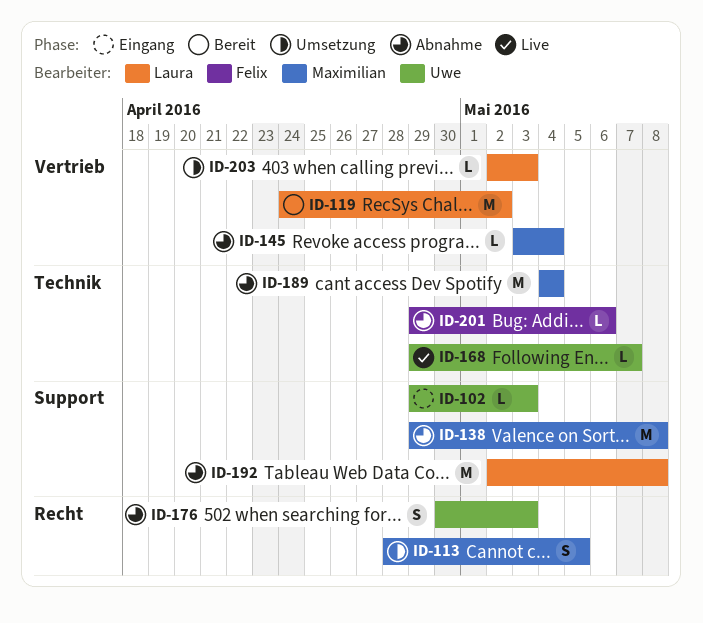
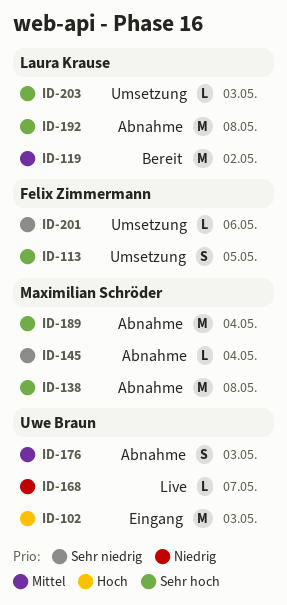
ID-102, estimate: L -> M
ID-113, owner: Maximilian Schröder -> Felix Zimmermann
ID-201, status: Abnahme -> Umsetzung

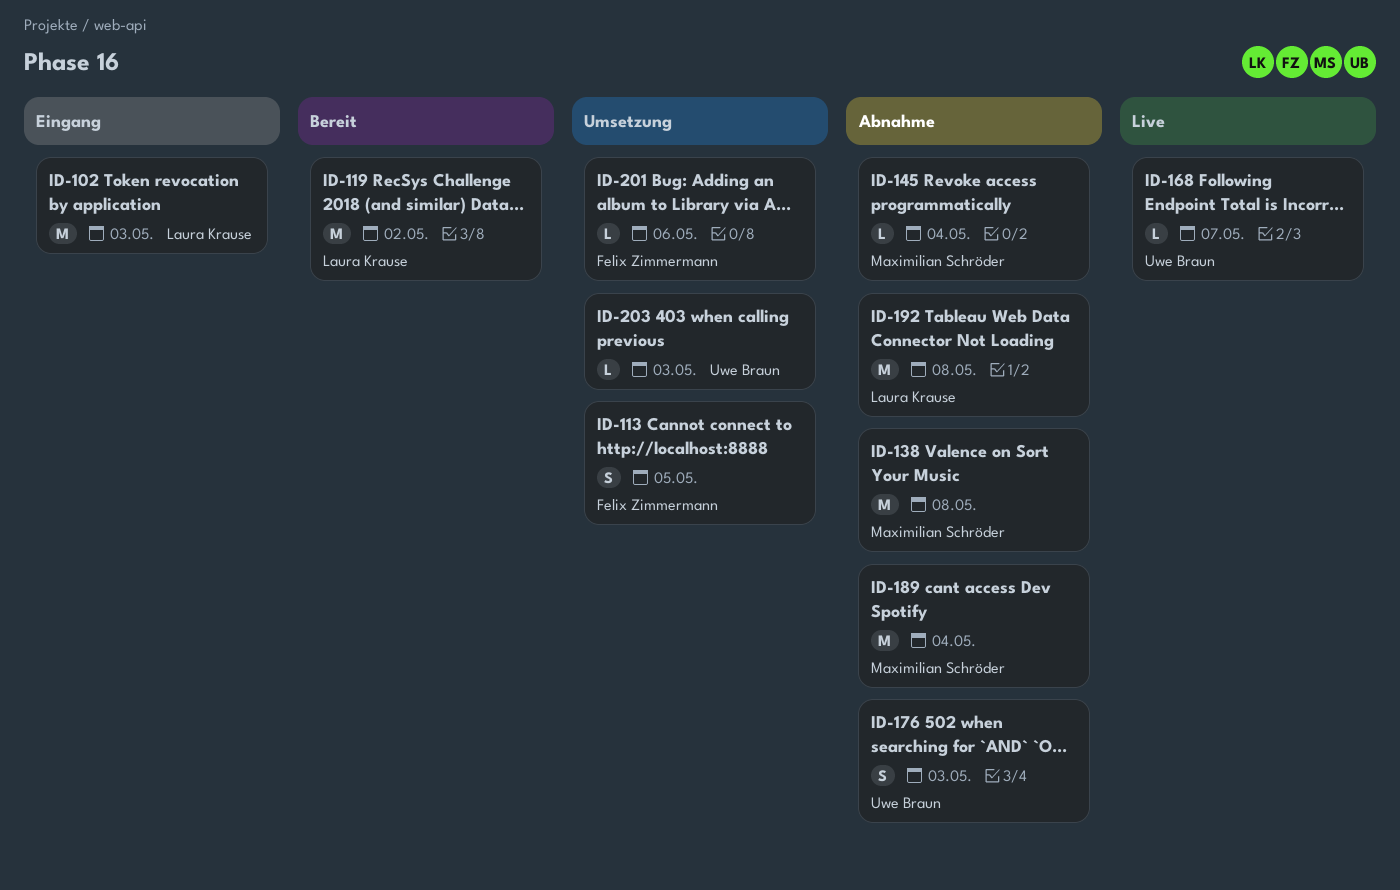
ID-102, owner: Uwe Braun -> Laura Krause
ID-203, owner: Laura Krause -> Uwe Braun

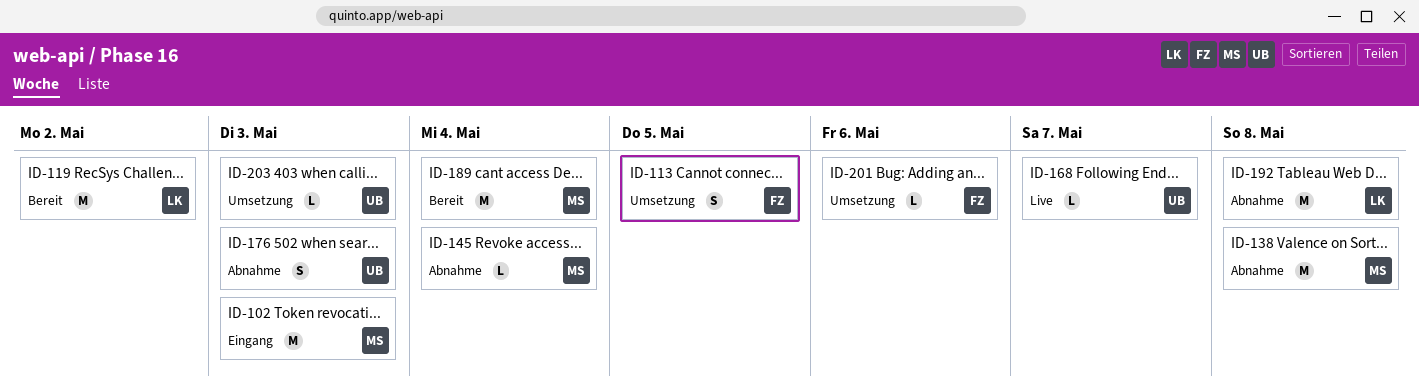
ID-102, owner: Laura Krause -> Maximilian Schröder
ID-189, status: Abnahme -> Bereit

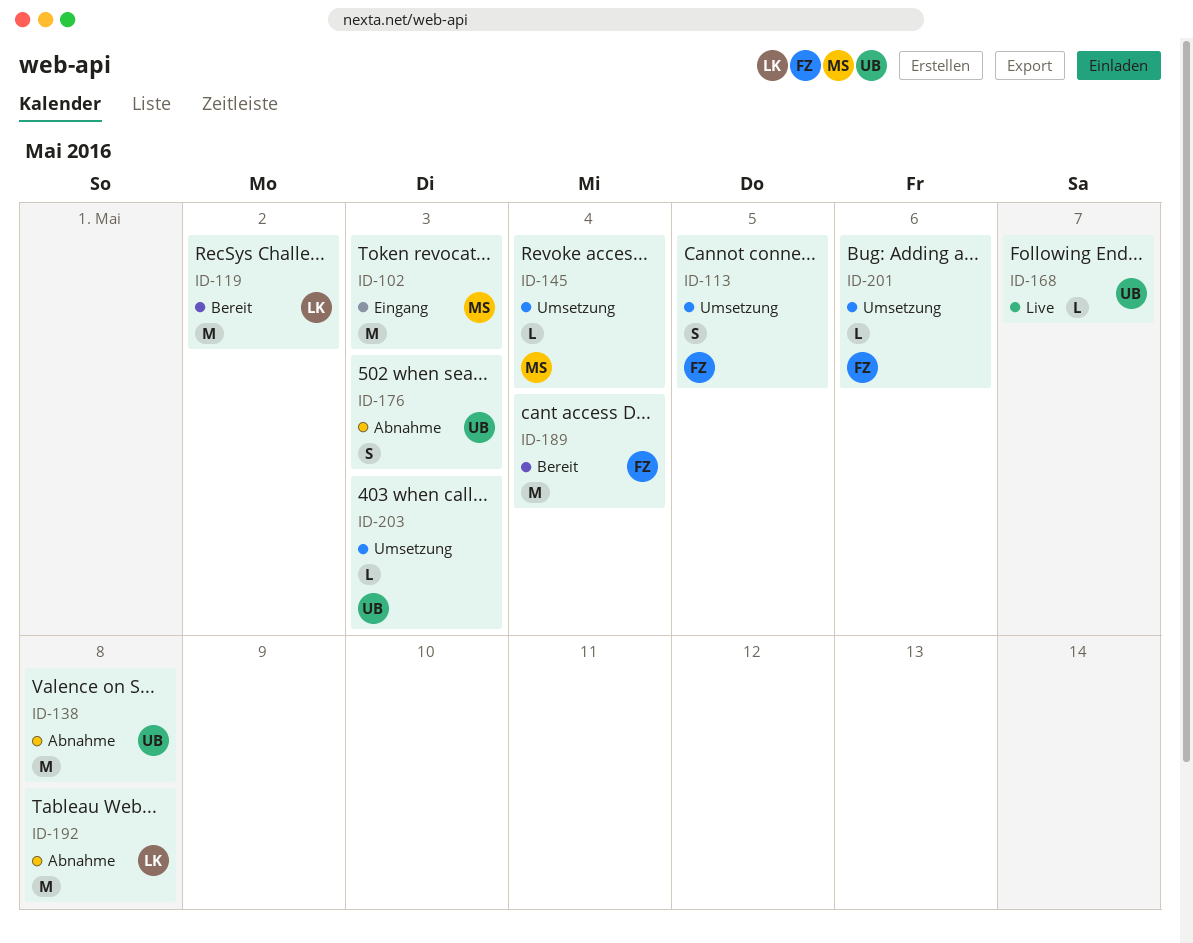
ID-138, owner: MS -> UB
ID-145, status: Abnahme -> Umsetzung
ID-189, owner: MS -> FZ

